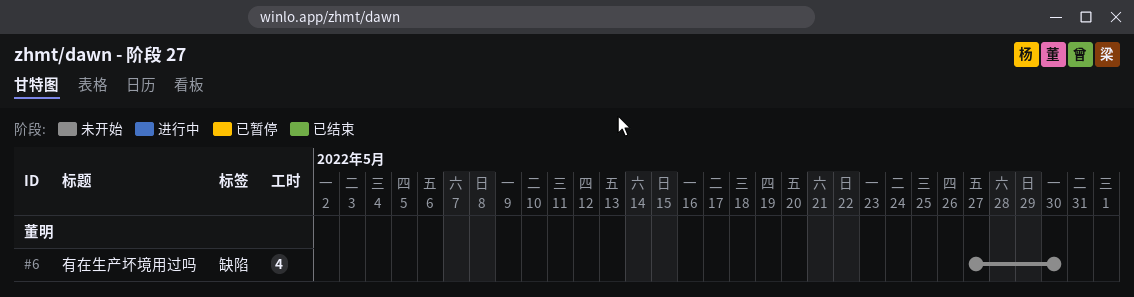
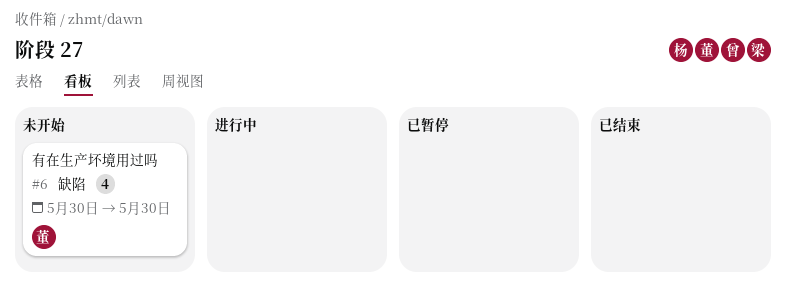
#6, start: May 27 -> May 30

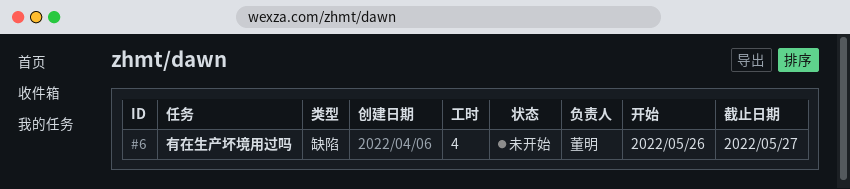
#6, start: May 30 -> May 26
#6, due: May 30 -> May 27

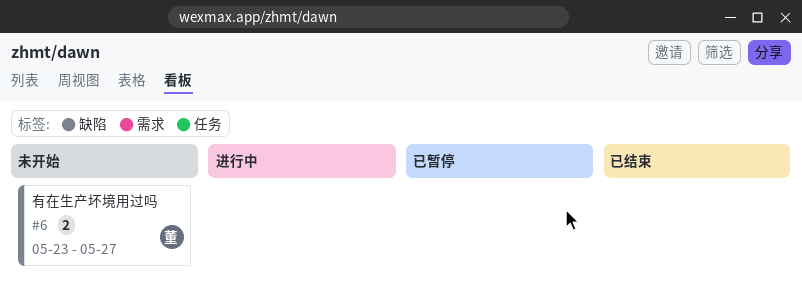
#6, estimate: 4 -> 2
#6, start: May 26 -> May 23

